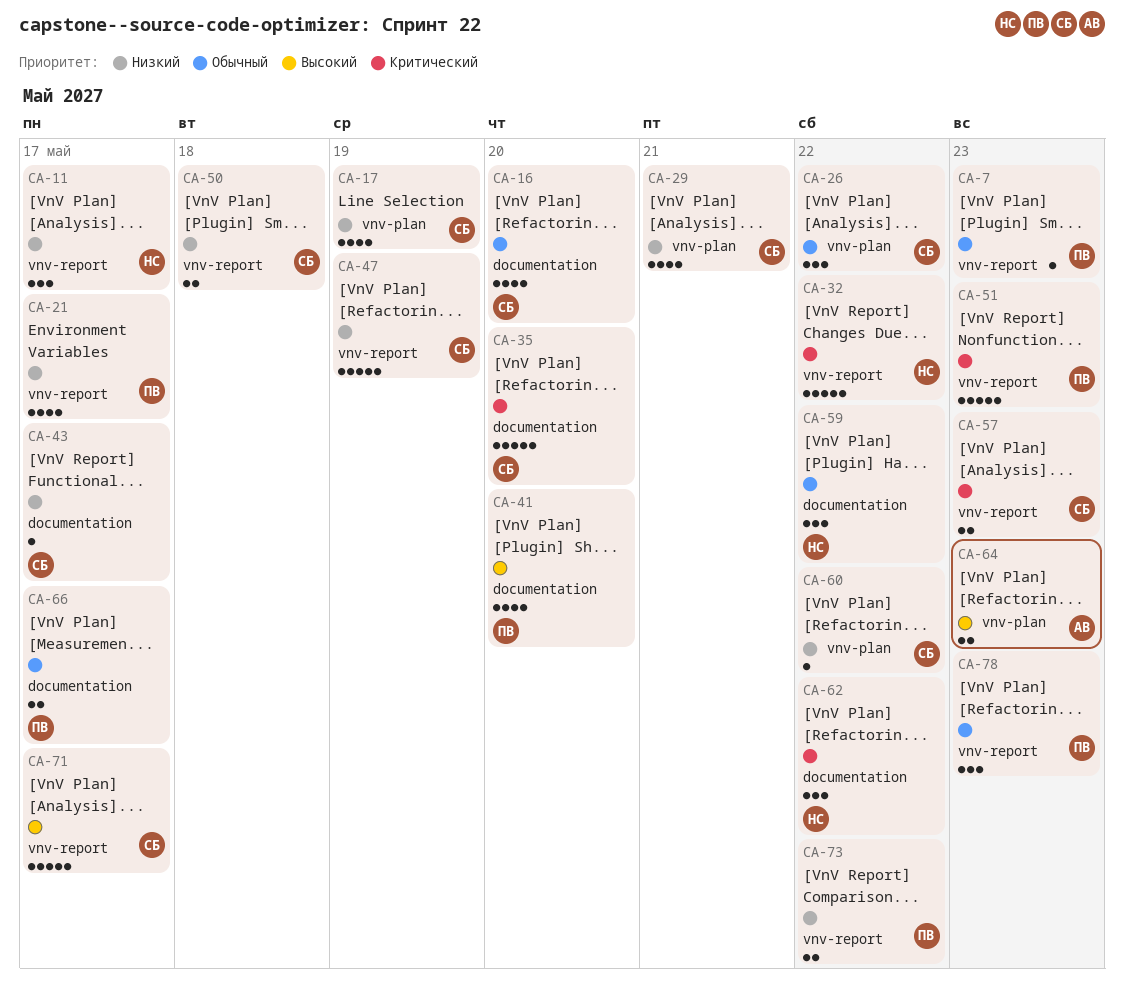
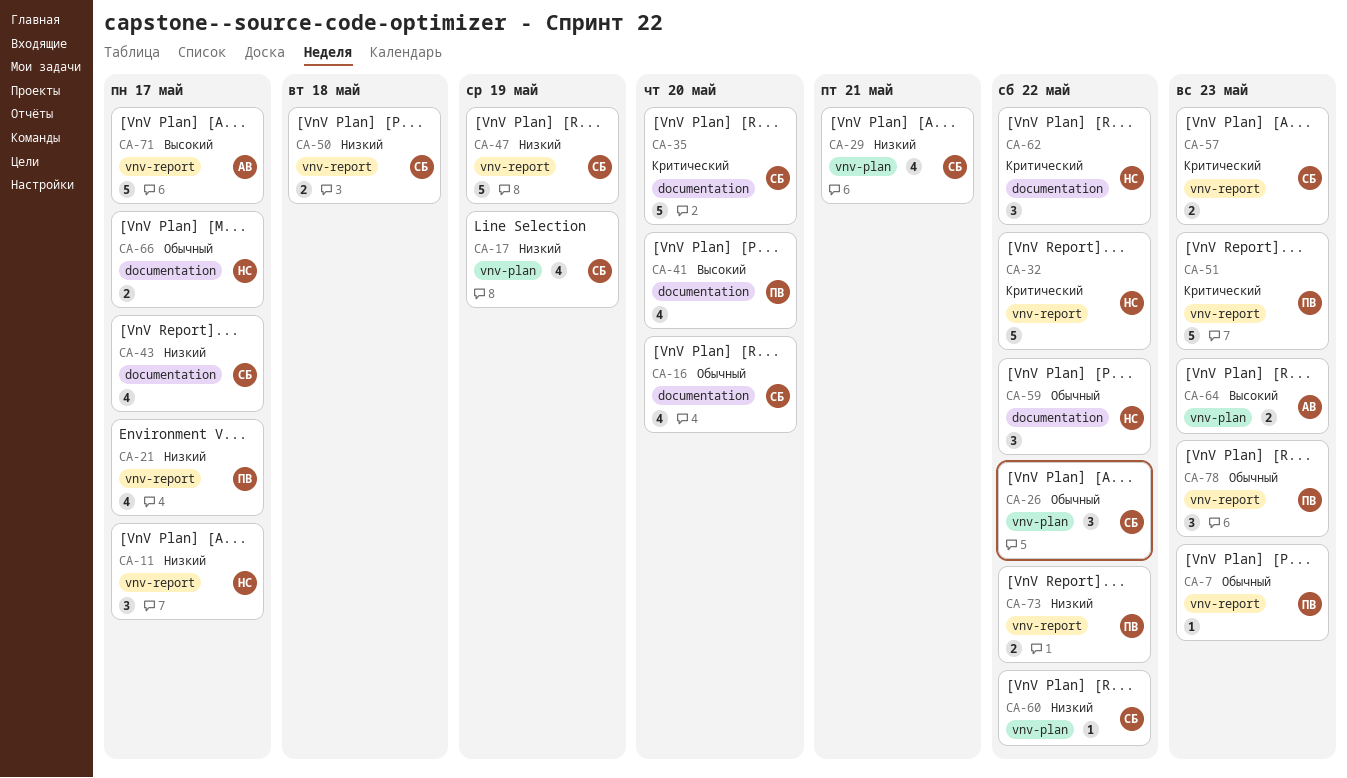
CA-43, estimate: 1 -> 4
CA-66, owner: ПВ -> НС
CA-71, owner: СБ -> АВ

